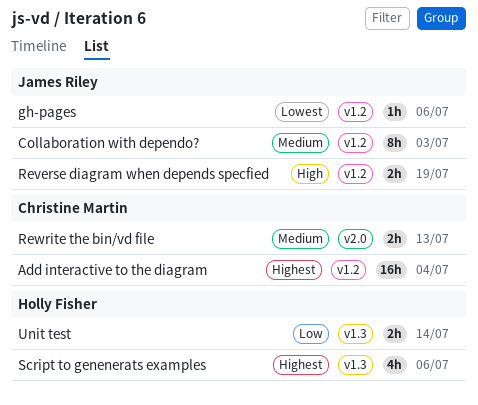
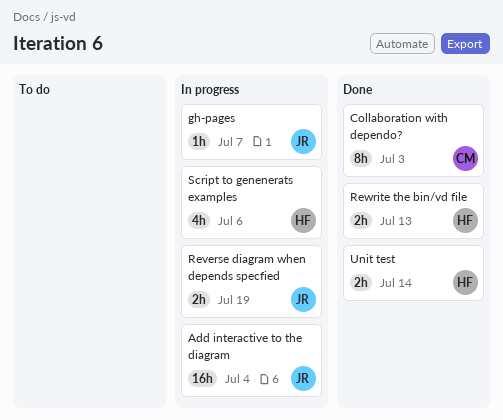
Add interactive to the diagram, owner: Christine Martin -> James Riley
Collaboration with dependo?, owner: James Riley -> Christine Martin
gh-pages, due: Jul 6 -> Jul 7
Rewrite the bin/vd file, owner: Christine Martin -> Holly Fisher

